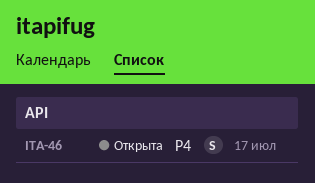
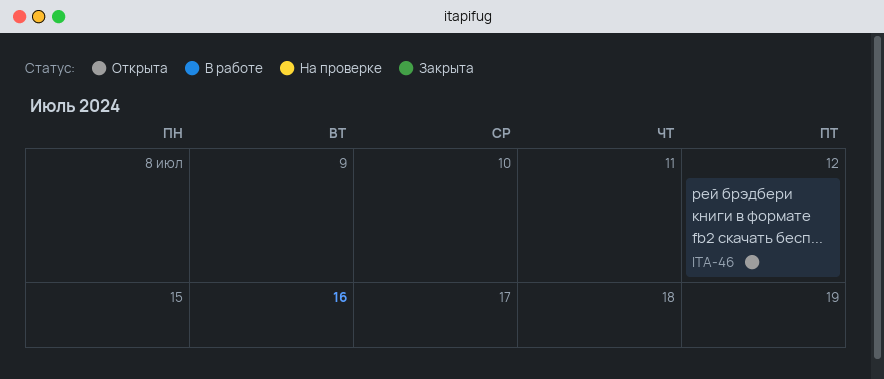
ITA-46, due: Jul 17 -> Jul 12

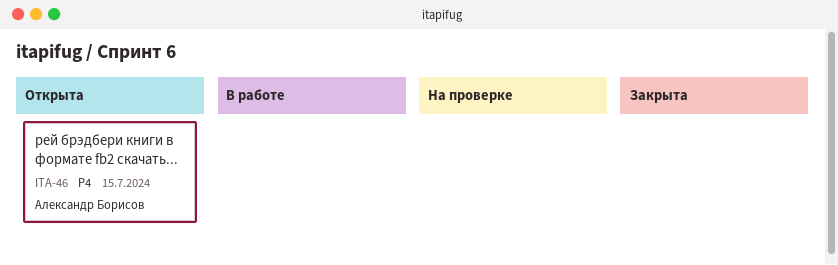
ITA-46, due: Jul 12 -> Jul 15

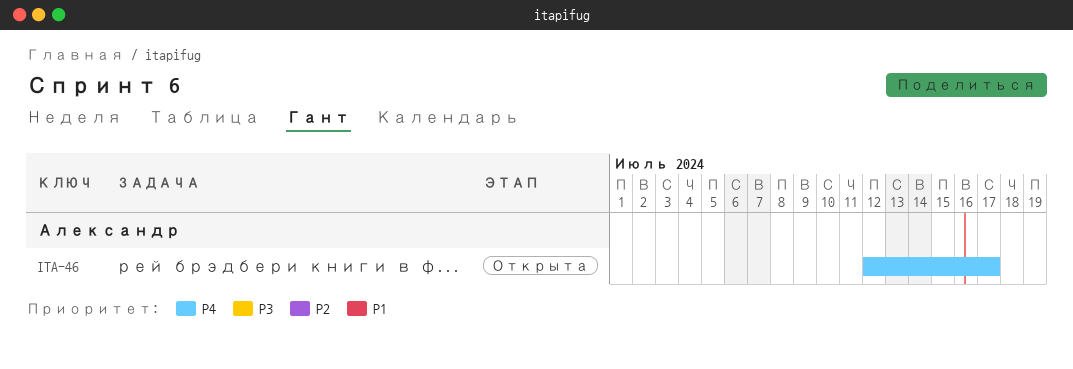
ITA-46, due: Jul 15 -> Jul 17

